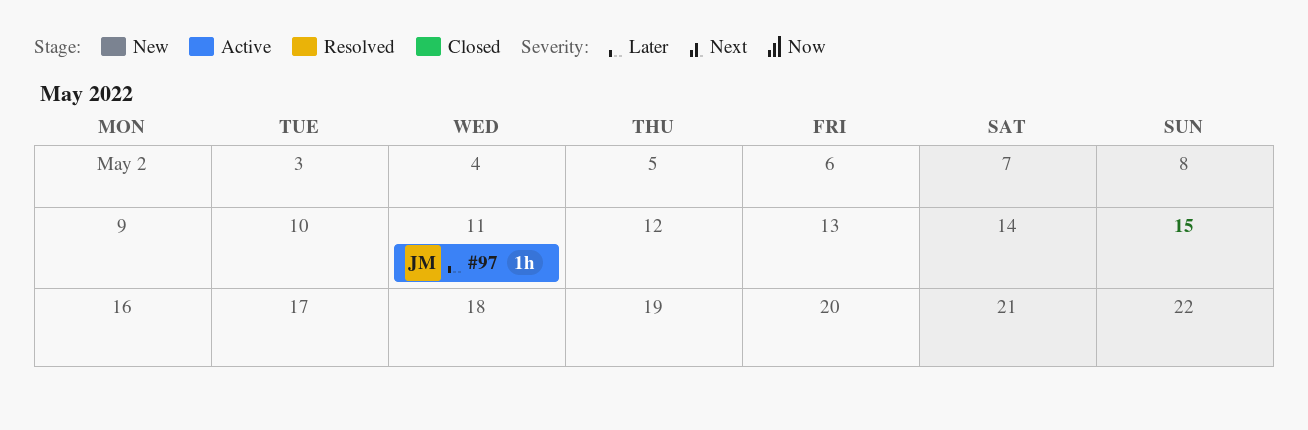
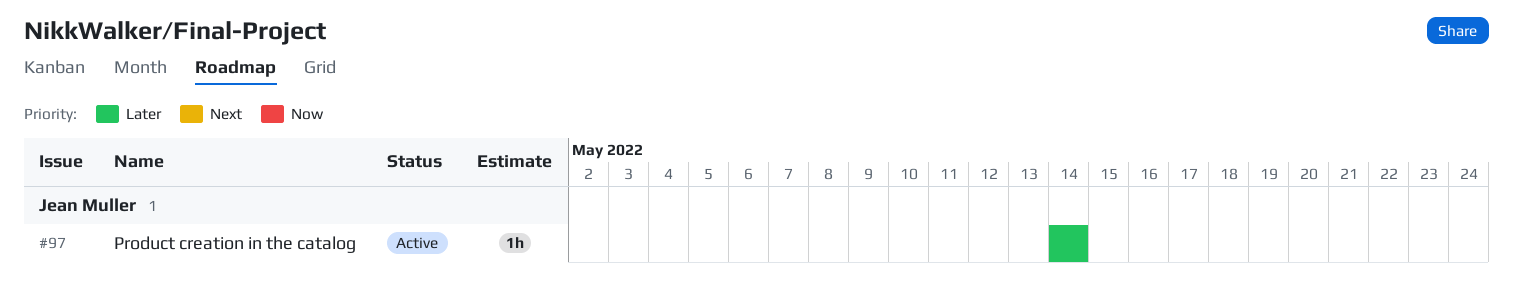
#97, start: May 11 -> May 14
#97, due: May 11 -> May 14

